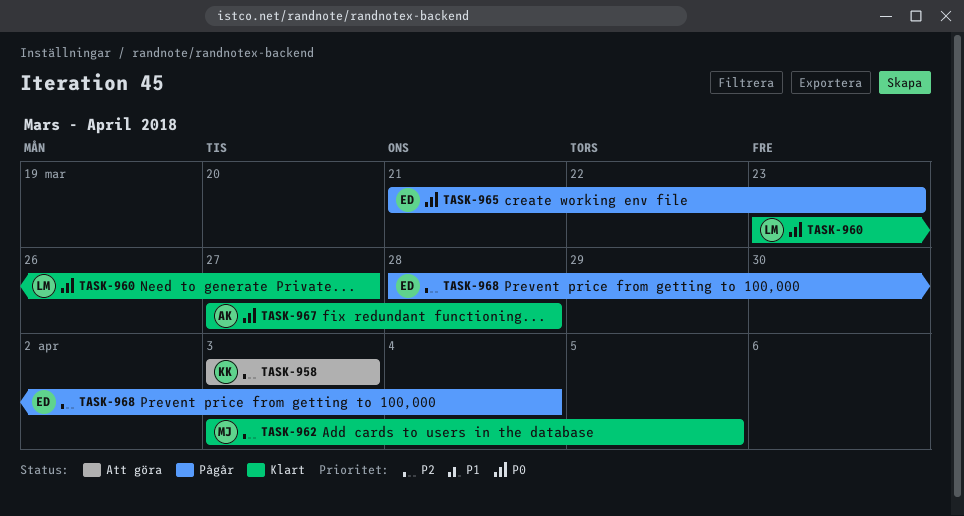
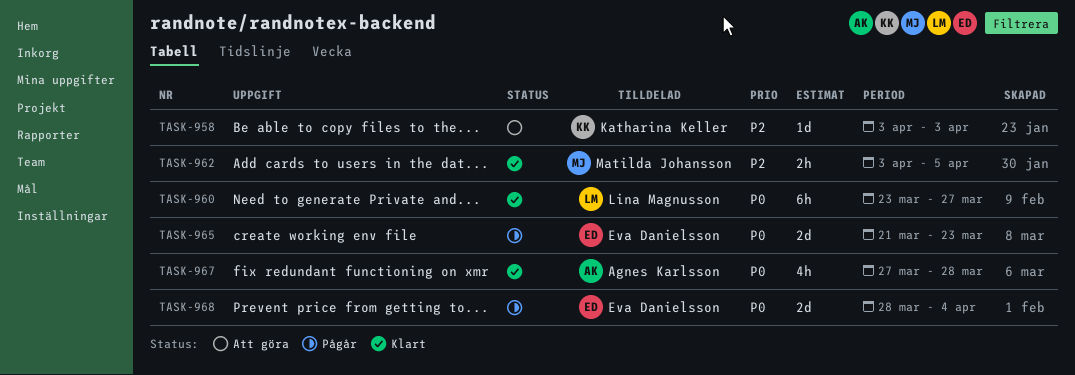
TASK-968, priority: P2 -> P0

